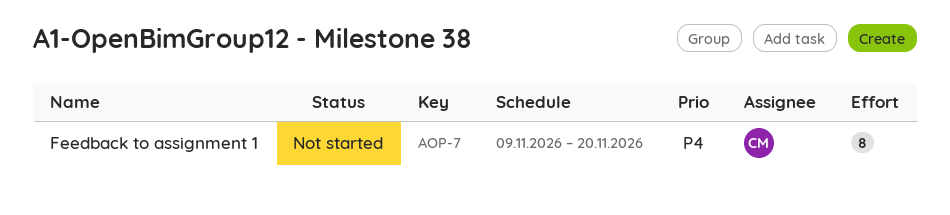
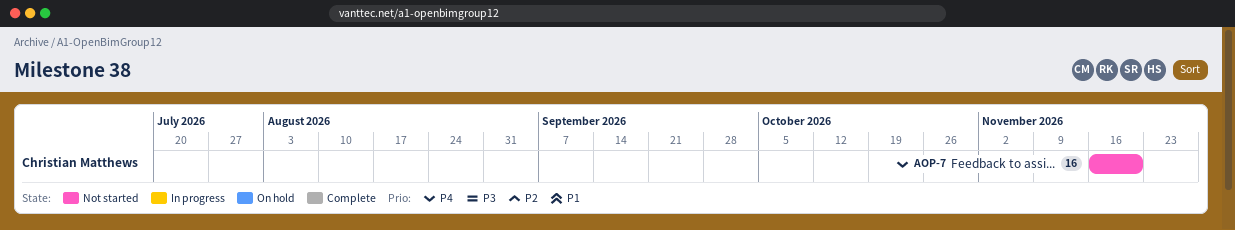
AOP-7, estimate: 8 -> 16
AOP-7, start: Nov 9 -> Nov 16

